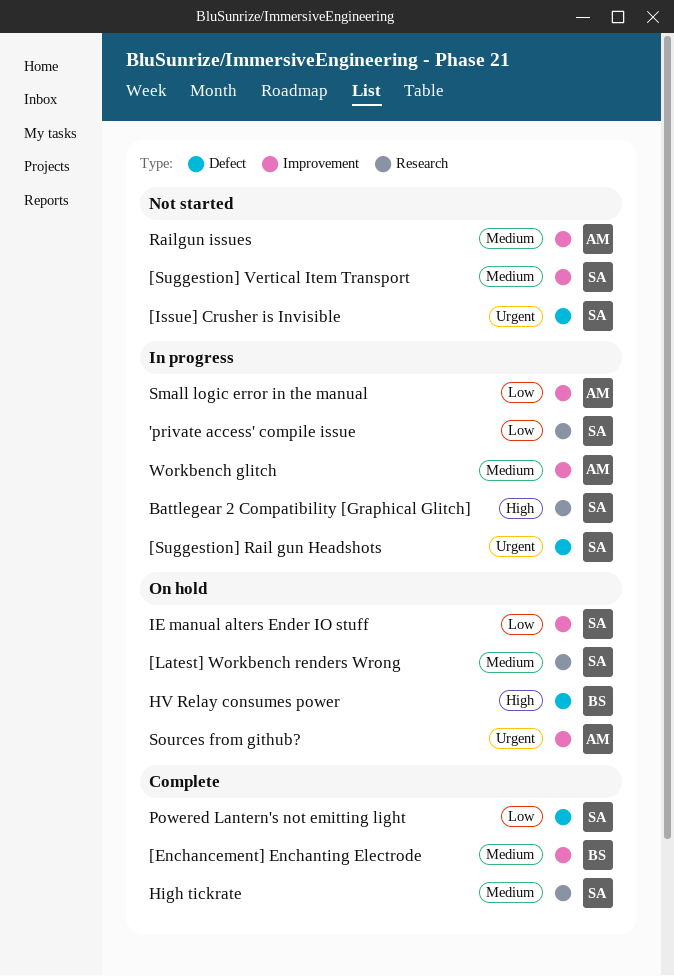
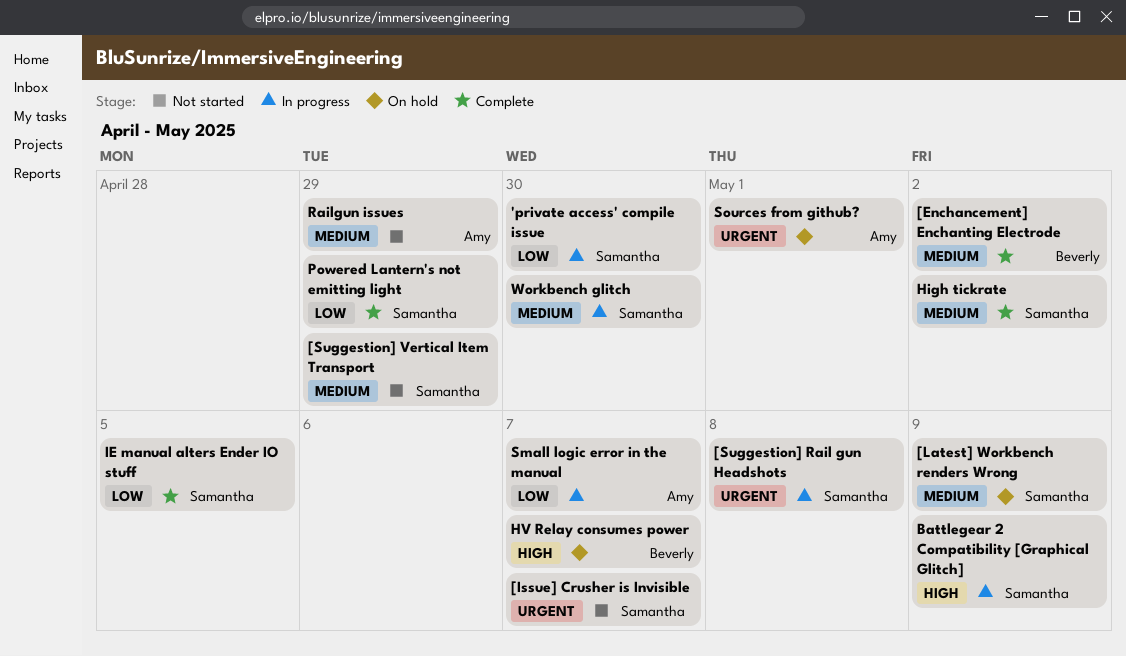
IE manual alters Ender IO stuff, status: On hold -> Complete
Workbench glitch, owner: Amy -> Samantha

